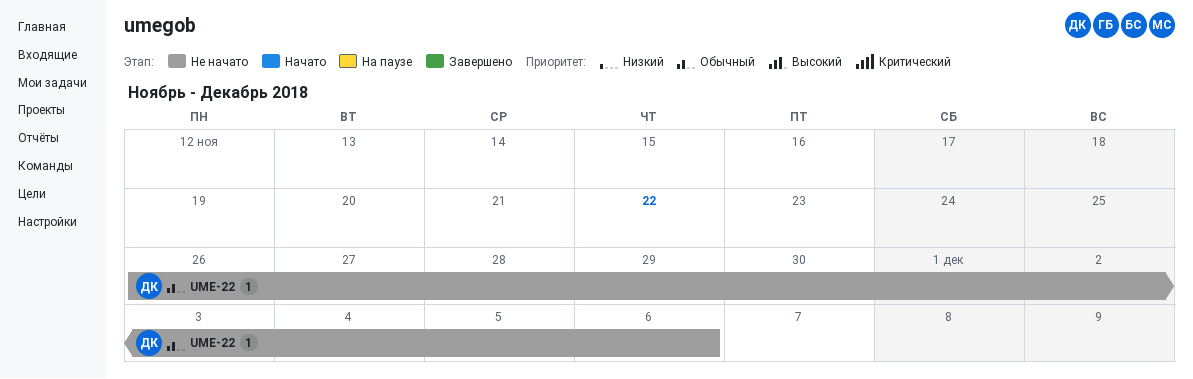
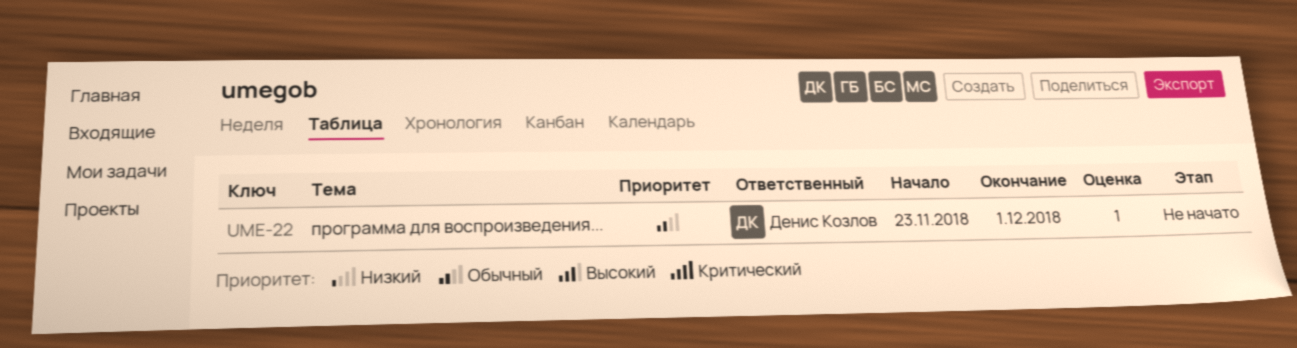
UME-22, start: Nov 26 -> Nov 23
UME-22, due: Dec 6 -> Dec 1

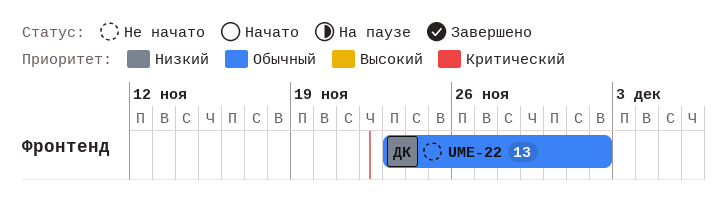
UME-22, estimate: 1 -> 13
UME-22, due: Dec 1 -> Dec 2

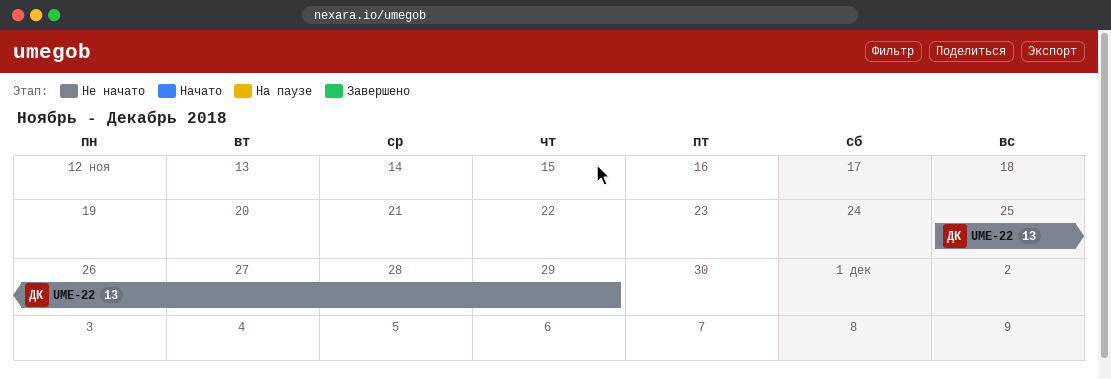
UME-22, start: Nov 23 -> Nov 25
UME-22, due: Dec 2 -> Nov 29

